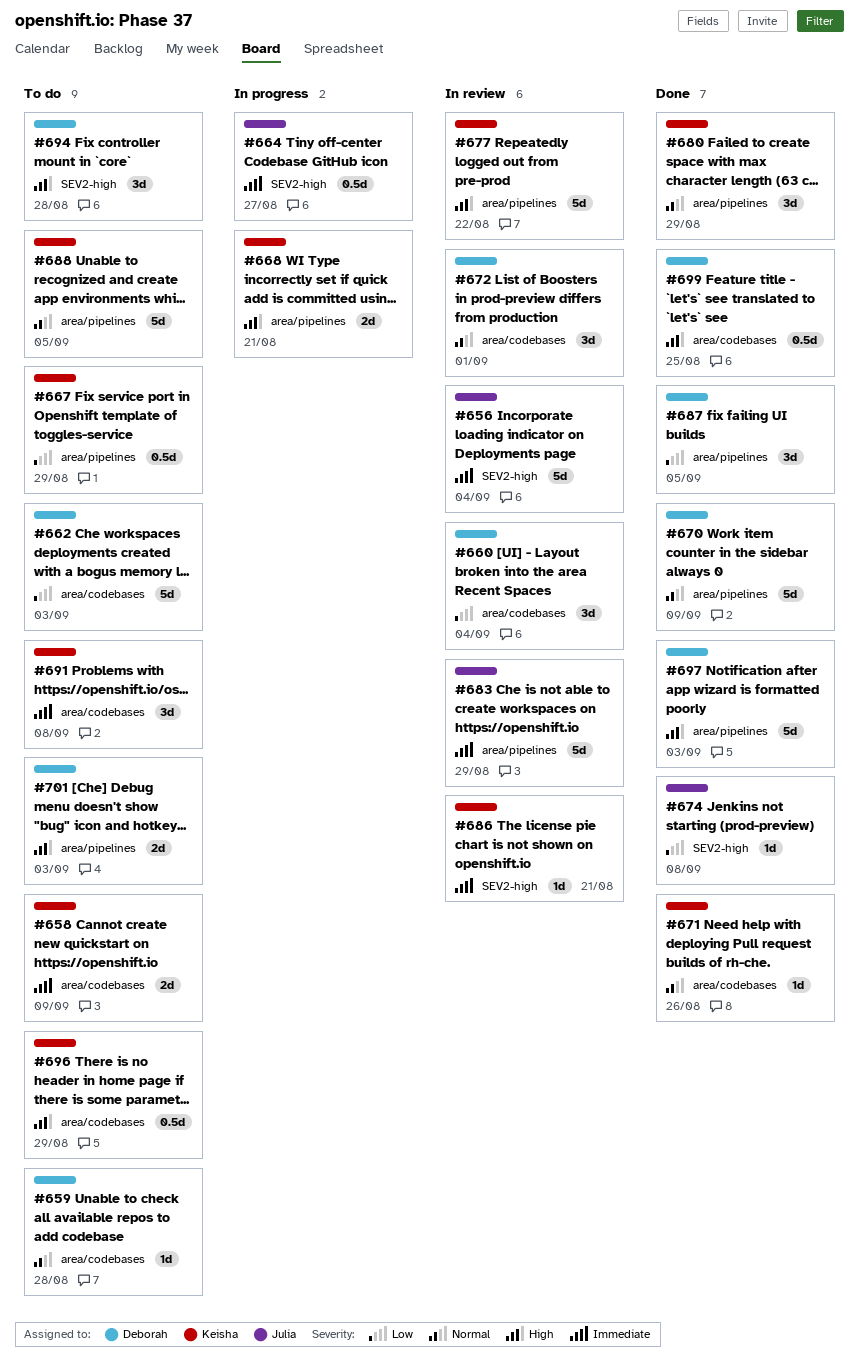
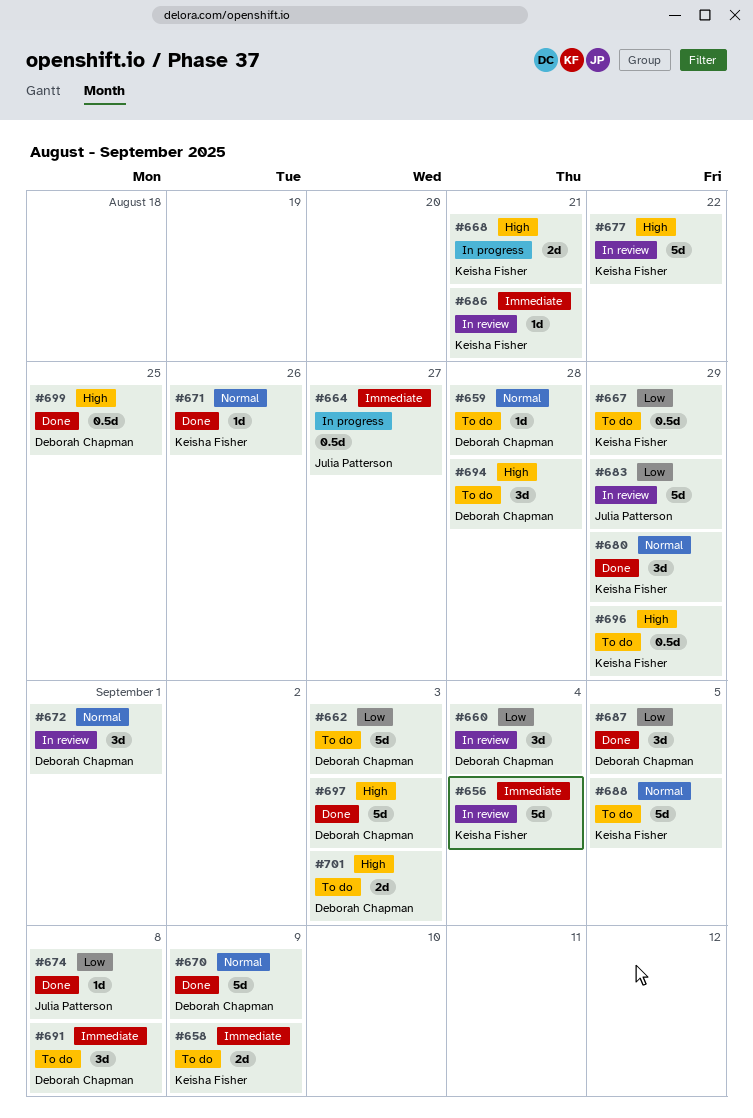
#656, owner: Julia Patterson -> Keisha Fisher
#683, priority: Immediate -> Low
#691, owner: Keisha Fisher -> Deborah Chapman

